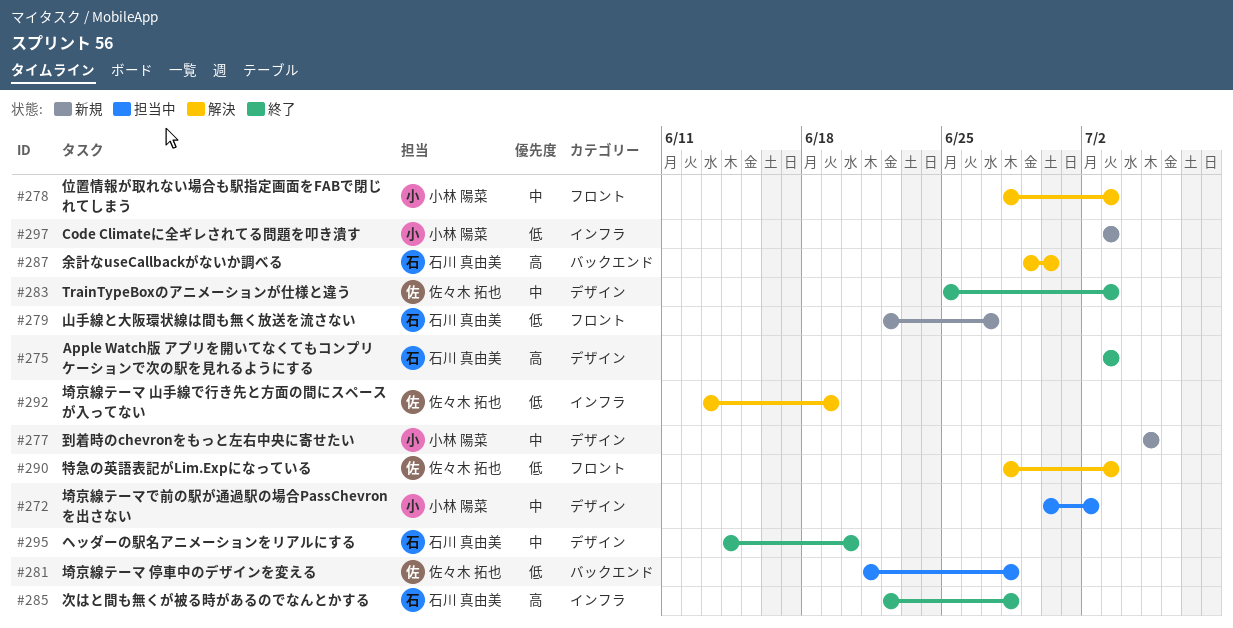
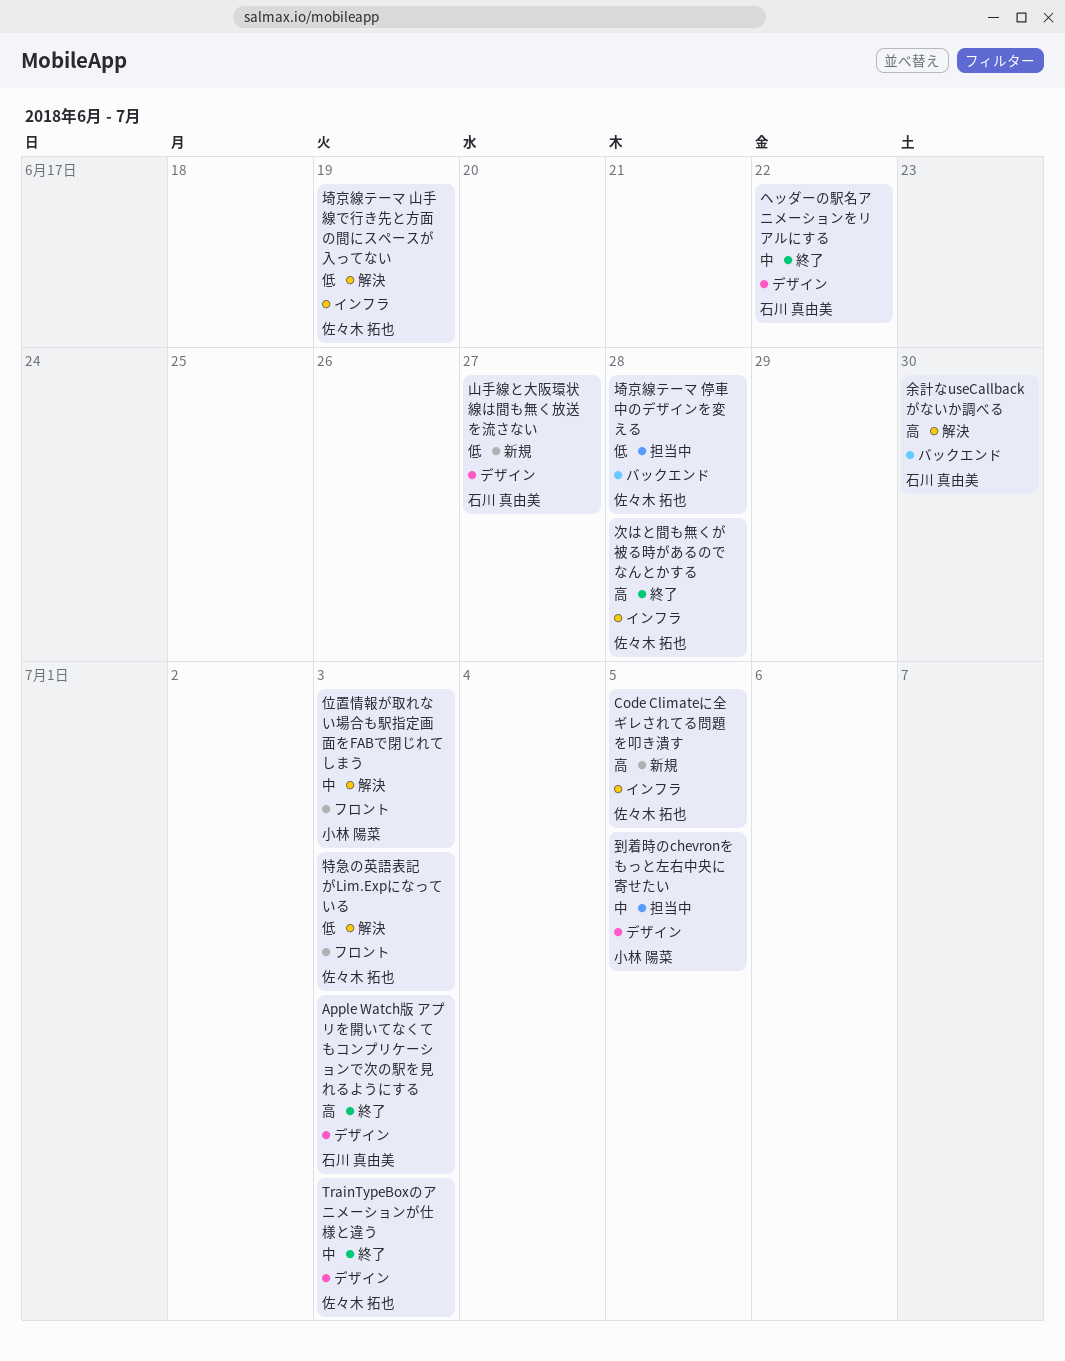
Code Climateに全ギレされてる問題を叩き潰す, owner: 小林 陽菜 -> 佐々木 拓也
Code Climateに全ギレされてる問題を叩き潰す, priority: 低 -> 高
Code Climateに全ギレされてる問題を叩き潰す, due: Jul 3 -> Jul 5
ヘッダーの駅名アニメーションをリアルにする, due: Jun 20 -> Jun 22
到着時のchevronをもっと左右中央に寄せたい, status: 新規 -> 担当中
埼京線テーマで前の駅が通過駅の場合PassChevronを出さない: present -> none
山手線と大阪環状線は間も無く放送を流さない, label: フロント -> デザイン
次はと間も無くが被る時があるのでなんとかする, owner: 石川 真由美 -> 佐々木 拓也

